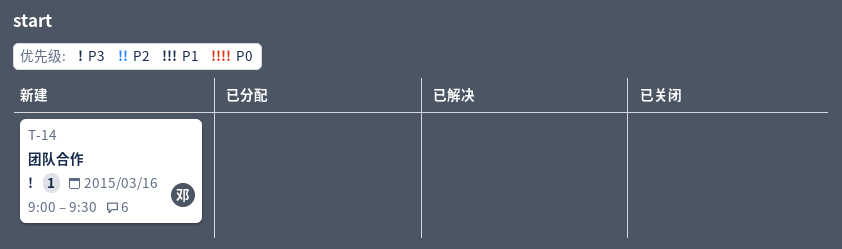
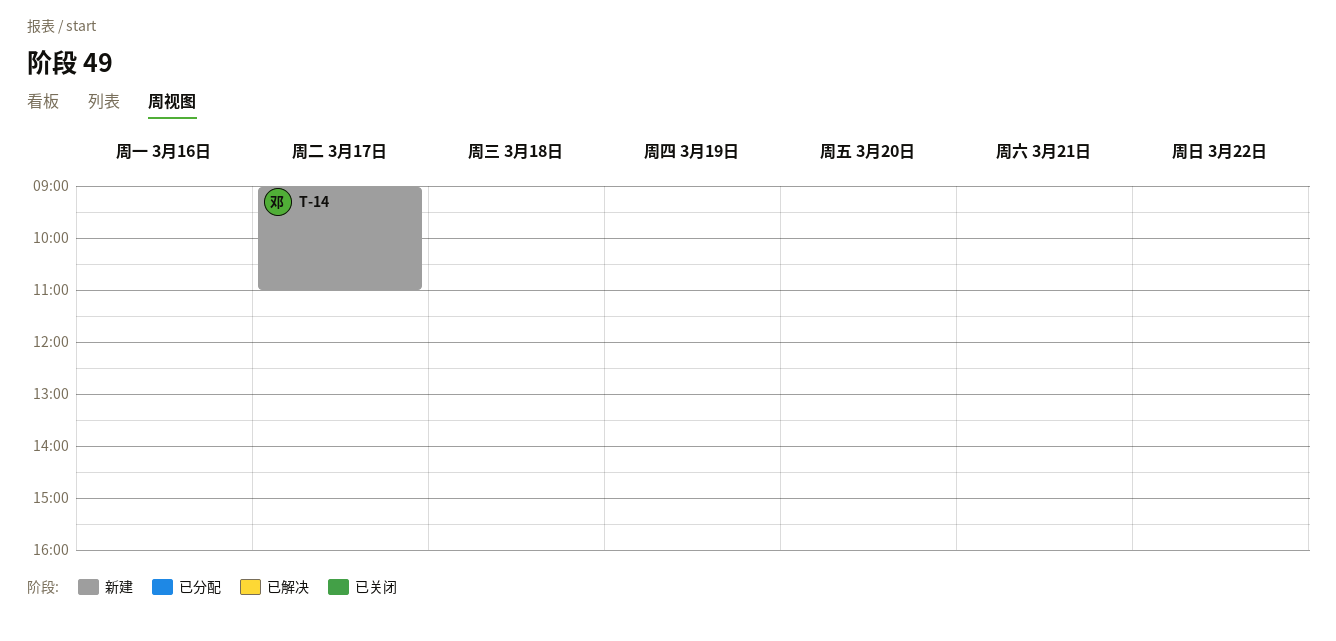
T-14, day: Mar 16 -> Mar 17
T-14, ends: 09:30 -> 11:00

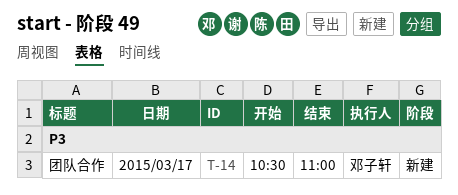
T-14, begins: 09:00 -> 10:30

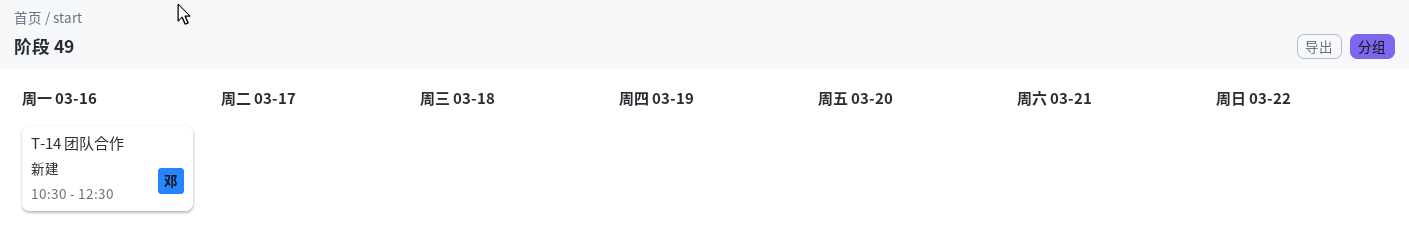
T-14, day: Mar 17 -> Mar 16
T-14, ends: 11:00 -> 12:30

